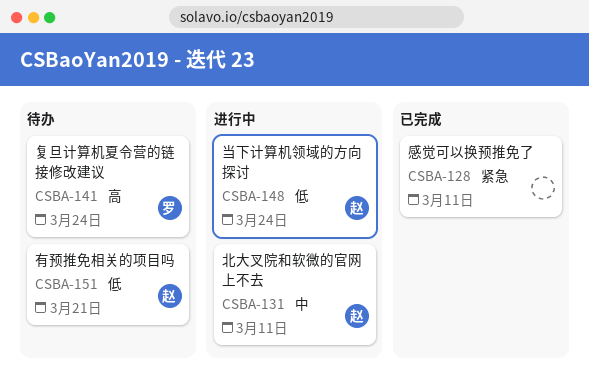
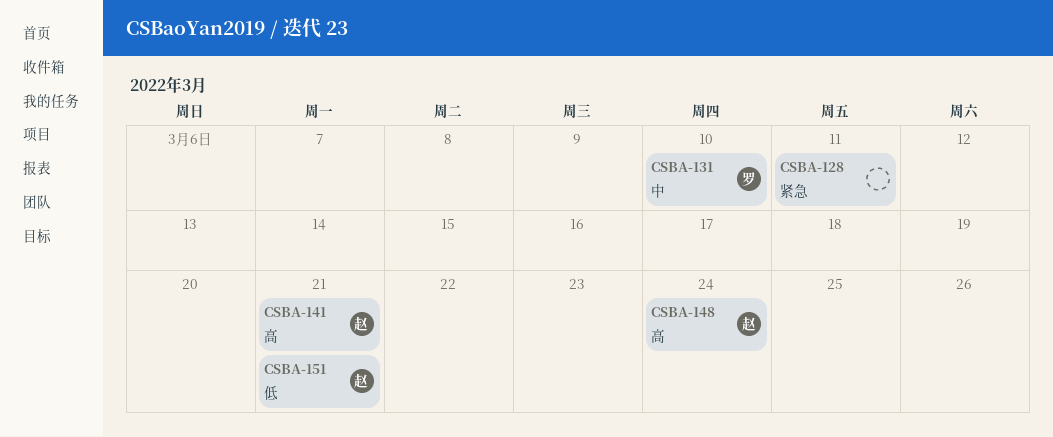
CSBA-131, owner: 赵 -> 罗
CSBA-131, due: Mar 11 -> Mar 10
CSBA-141, owner: 罗 -> 赵
CSBA-141, due: Mar 24 -> Mar 21
CSBA-148, priority: 低 -> 高

